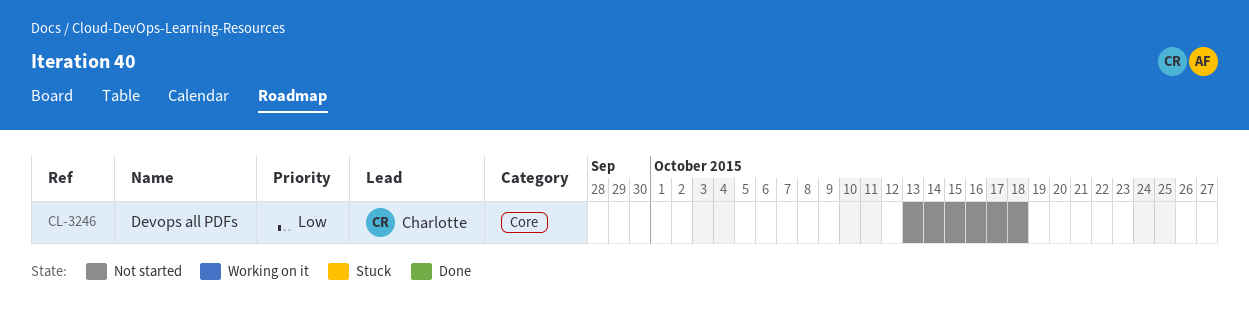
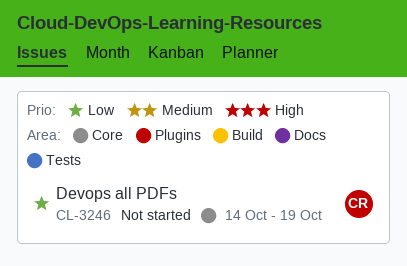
CL-3246, start: Oct 13 -> Oct 14
CL-3246, due: Oct 18 -> Oct 19

